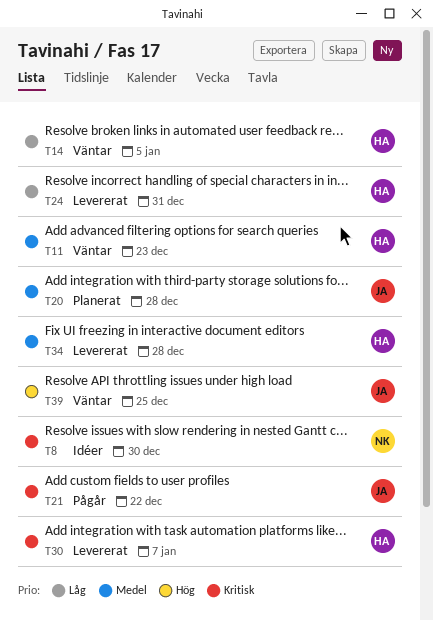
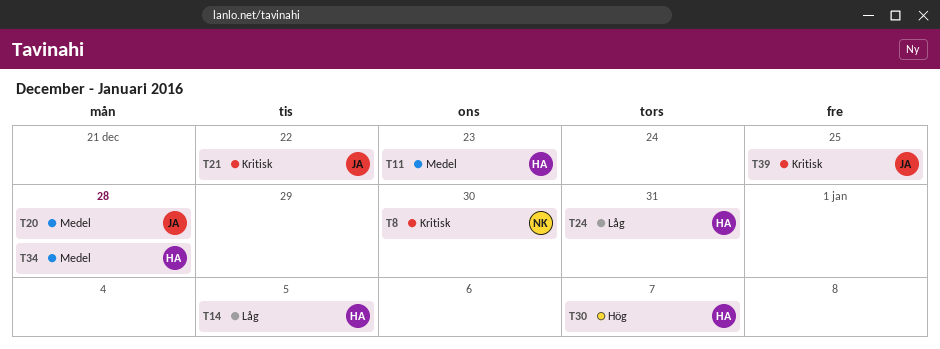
T30, priority: Kritisk -> Hög
T39, priority: Hög -> Kritisk

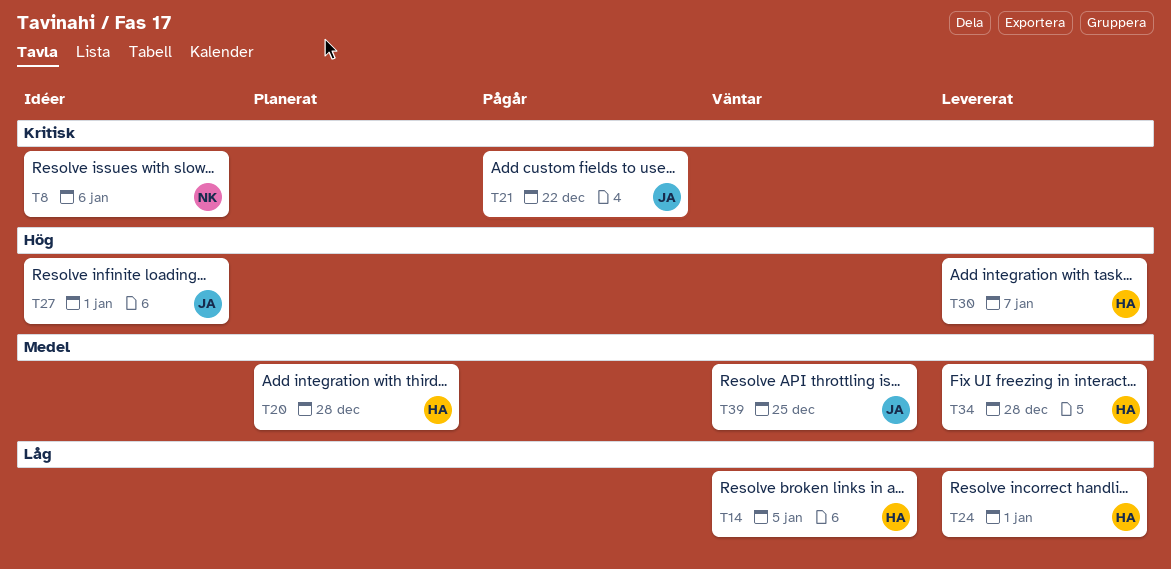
T8, due: Dec 30 -> Jan 6
T11: present -> none
T20, owner: JA -> HA
T24, due: Dec 31 -> Jan 1
T27: none -> present
T39, priority: Kritisk -> Medel

